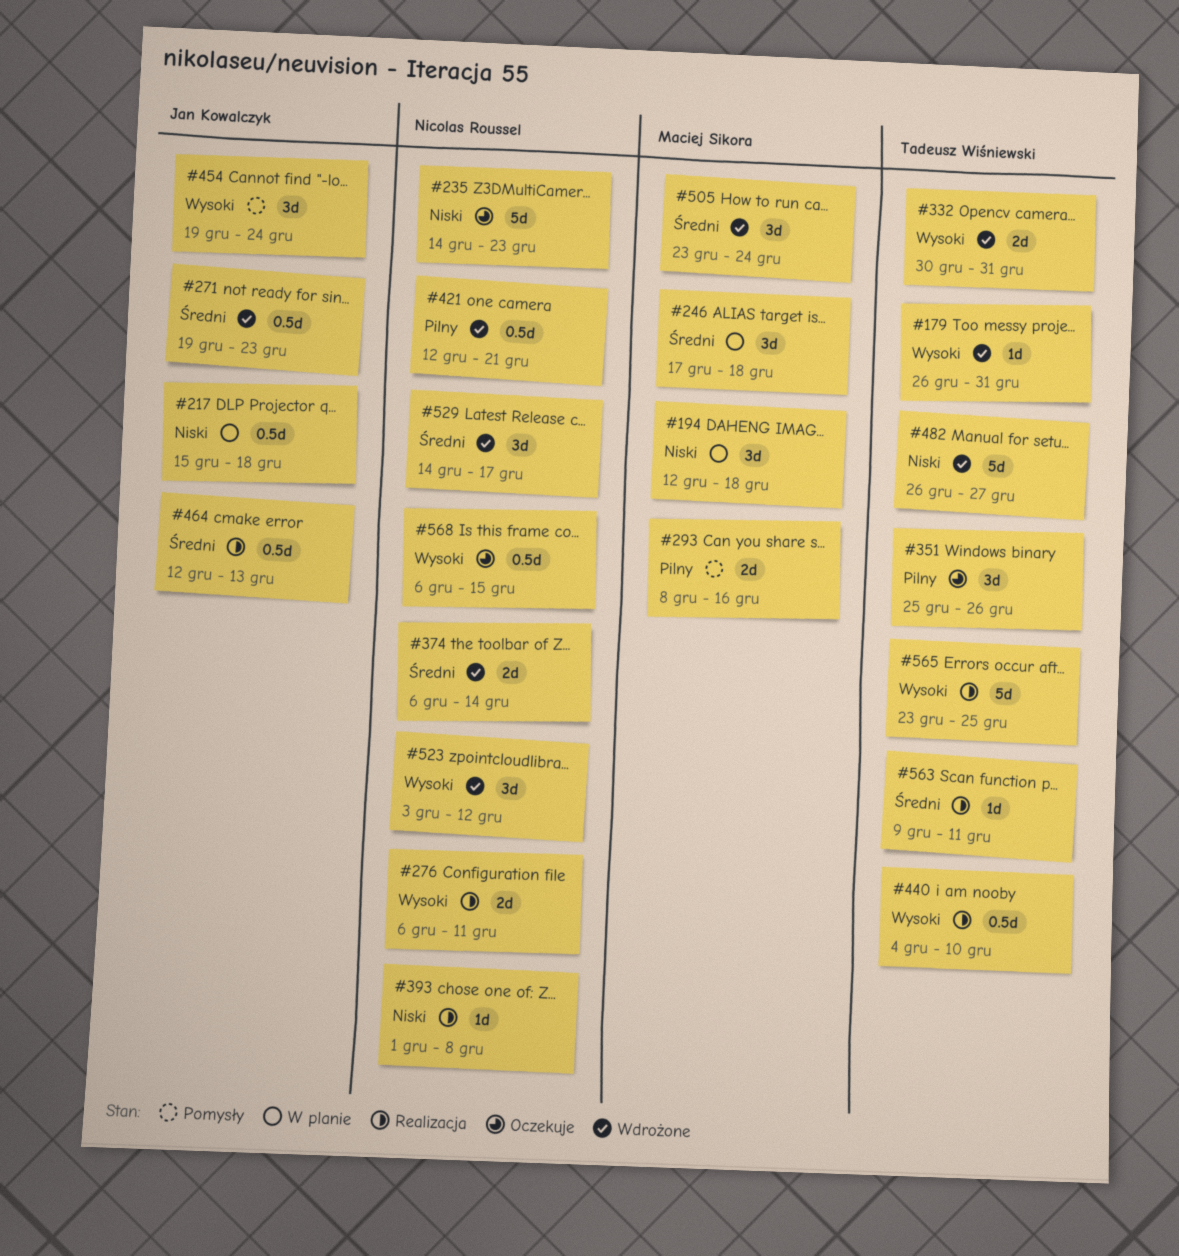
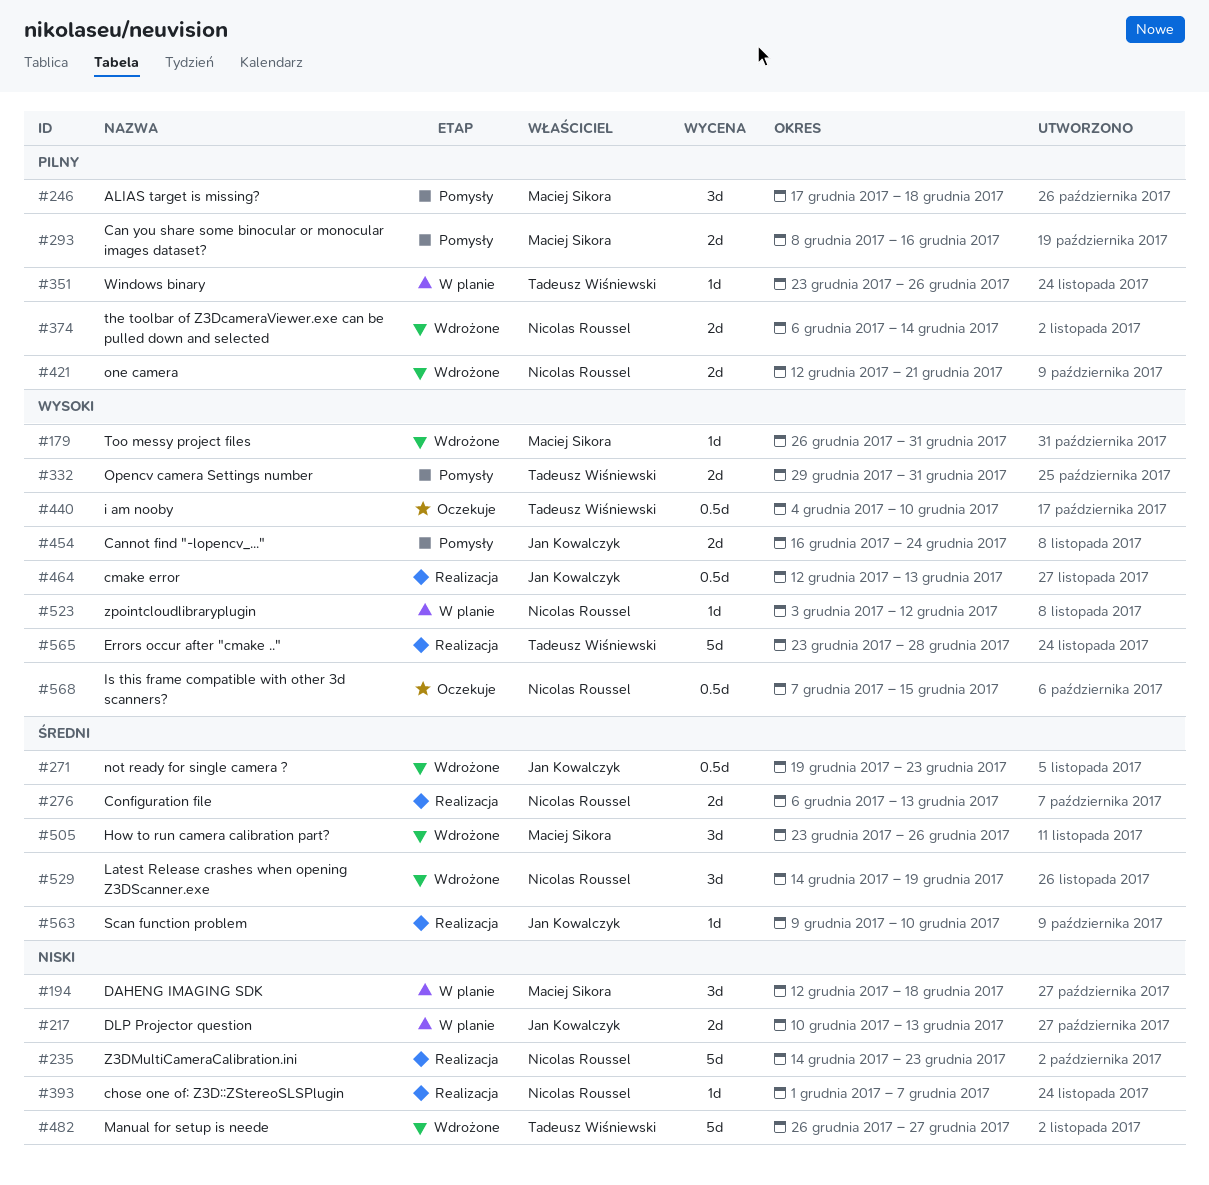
#179, owner: Tadeusz Wiśniewski -> Maciej Sikora
#217, estimate: 0.5d -> 2d
#217, start: Dec 15 -> Dec 10
#217, due: Dec 18 -> Dec 13
#235, status: Oczekuje -> Realizacja
#246, status: W planie -> Pomysły
#246, priority: Średni -> Pilny
#276, priority: Wysoki -> Średni
#276, due: Dec 11 -> Dec 13
#332, status: Wdrożone -> Pomysły
#332, start: Dec 30 -> Dec 29
#351, status: Oczekuje -> W planie
#351, estimate: 3d -> 1d
#351, start: Dec 25 -> Dec 23
#374, priority: Średni -> Pilny
#393, due: Dec 8 -> Dec 7
#421, estimate: 0.5d -> 2d
#440, status: Realizacja -> Oczekuje
#454, estimate: 3d -> 2d
#454, start: Dec 19 -> Dec 16
#464, priority: Średni -> Wysoki
#505, due: Dec 24 -> Dec 26
#523, status: Wdrożone -> W planie
#523, estimate: 3d -> 1d
#529, due: Dec 17 -> Dec 19
#563, owner: Tadeusz Wiśniewski -> Jan Kowalczyk
#563, due: Dec 11 -> Dec 10
#565, due: Dec 25 -> Dec 28
#568, start: Dec 6 -> Dec 7

